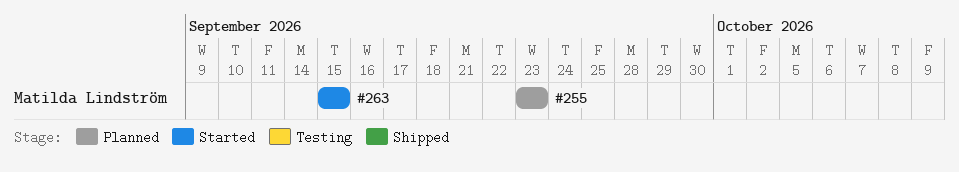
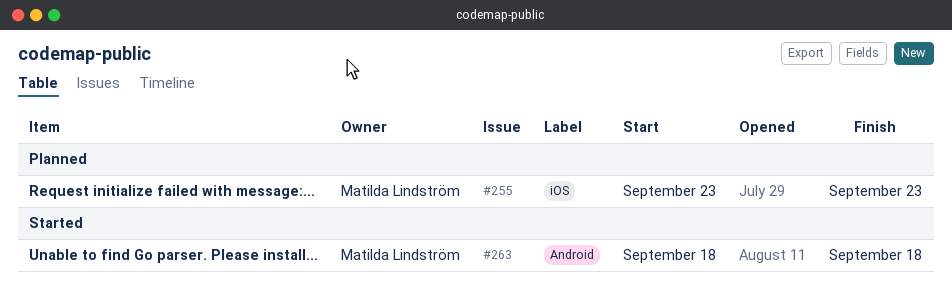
#263, start: Sep 15 -> Sep 18
#263, due: Sep 15 -> Sep 18

